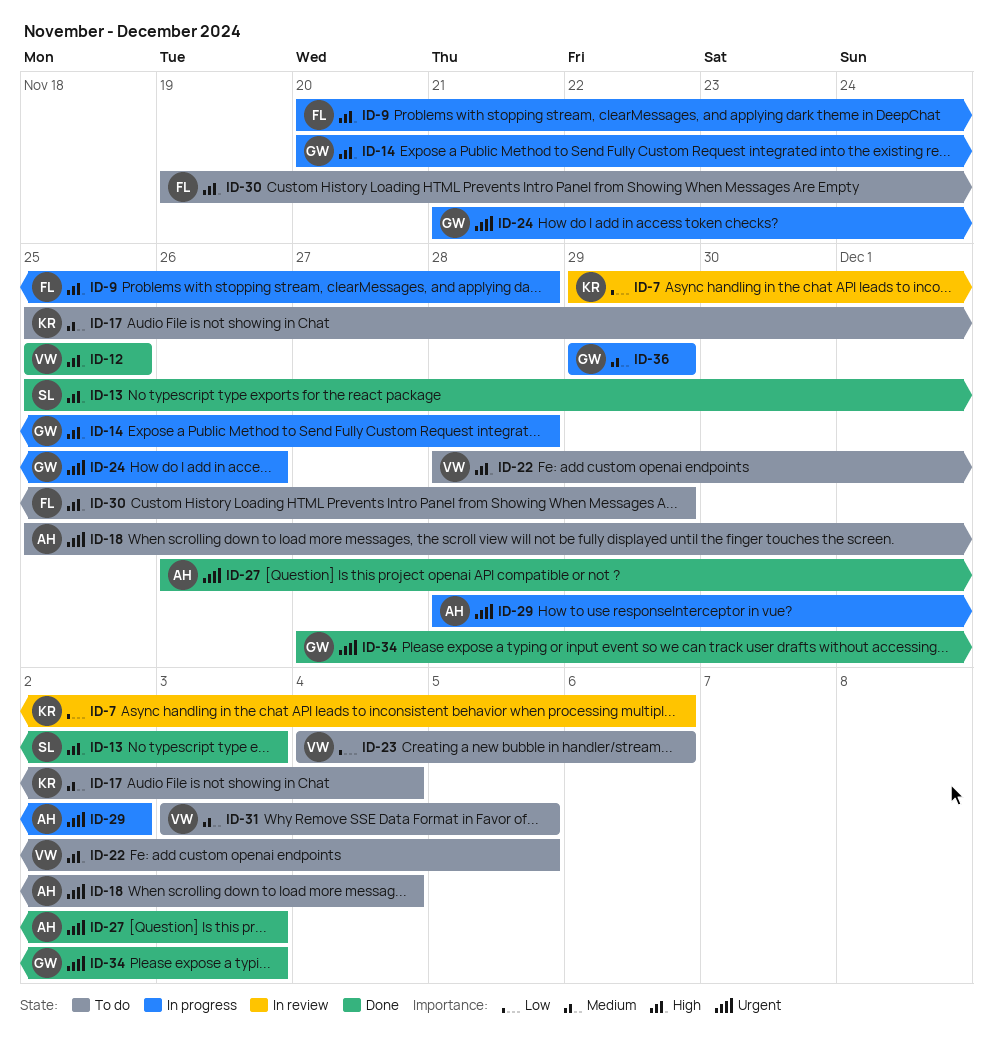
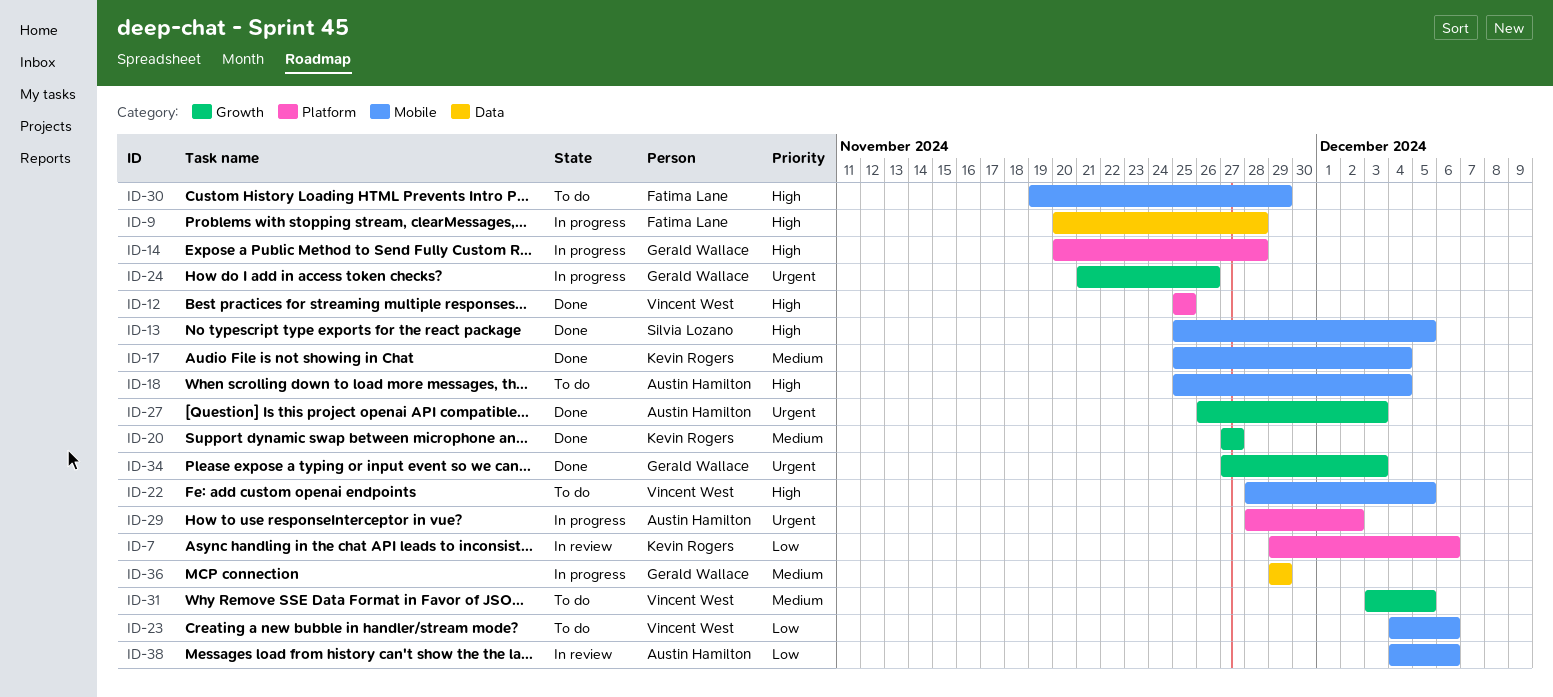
ID-13, due: Dec 3 -> Dec 5
ID-17, status: To do -> Done
ID-18, priority: Urgent -> High
ID-20: none -> present
ID-38: none -> present

